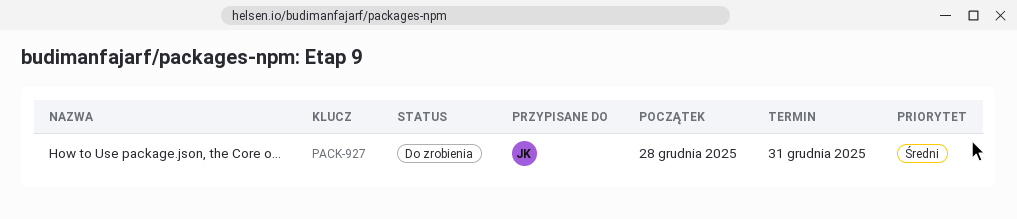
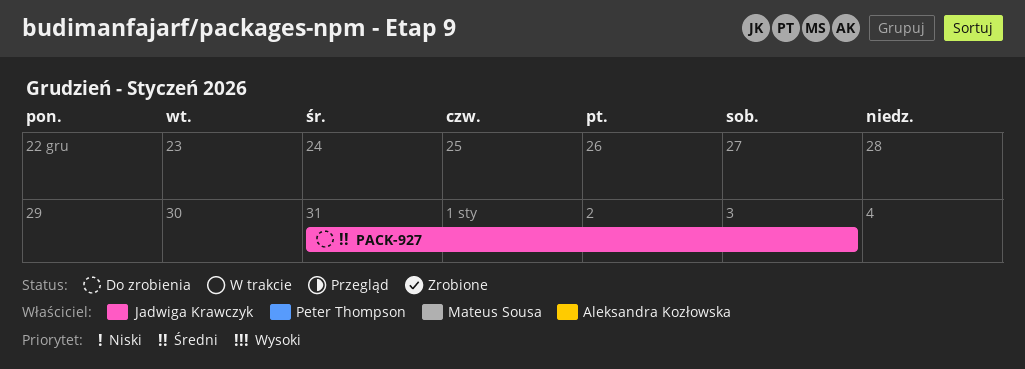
PACK-927, start: Dec 28 -> Dec 31
PACK-927, due: Dec 31 -> Jan 3

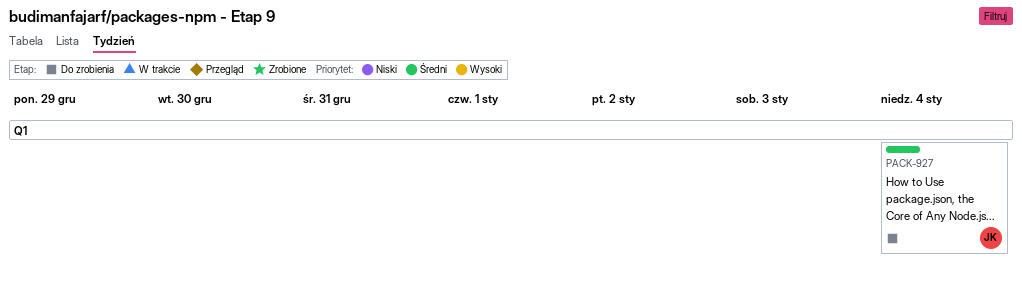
PACK-927, due: Jan 3 -> Jan 4

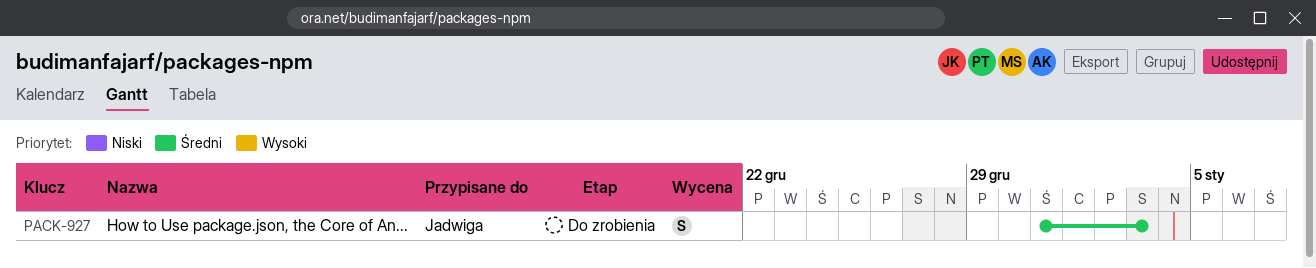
PACK-927, due: Jan 4 -> Jan 3

